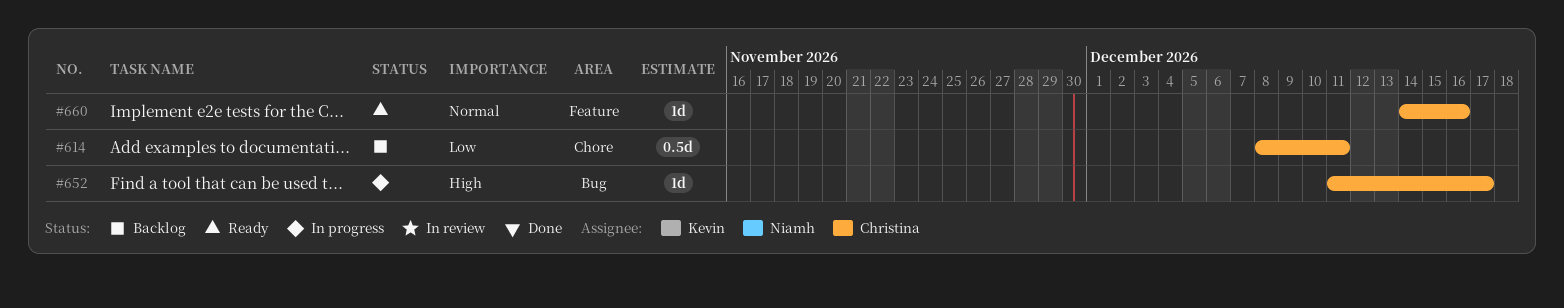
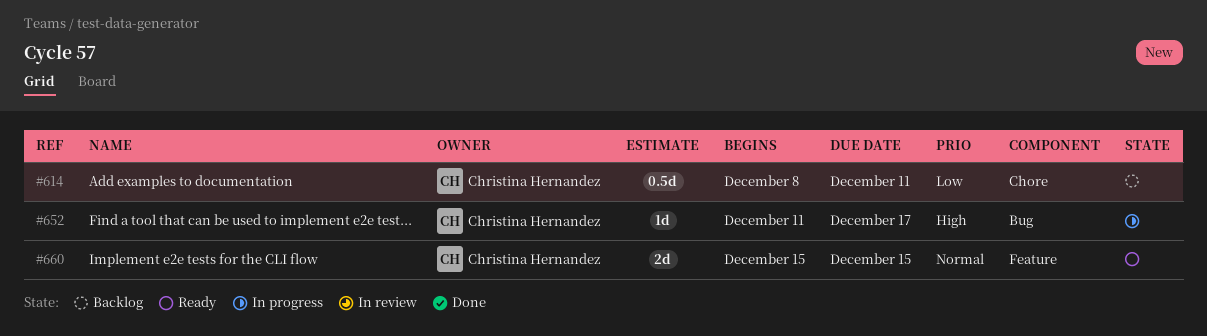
#660, estimate: 1d -> 2d
#660, start: Dec 14 -> Dec 15
#660, due: Dec 16 -> Dec 15

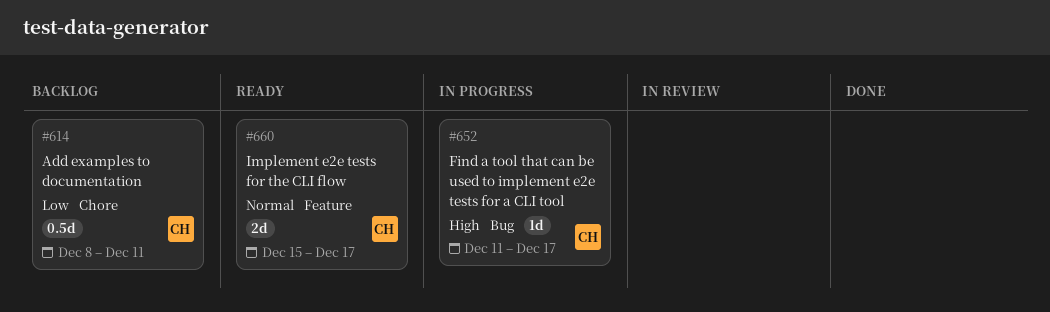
#660, due: Dec 15 -> Dec 17

